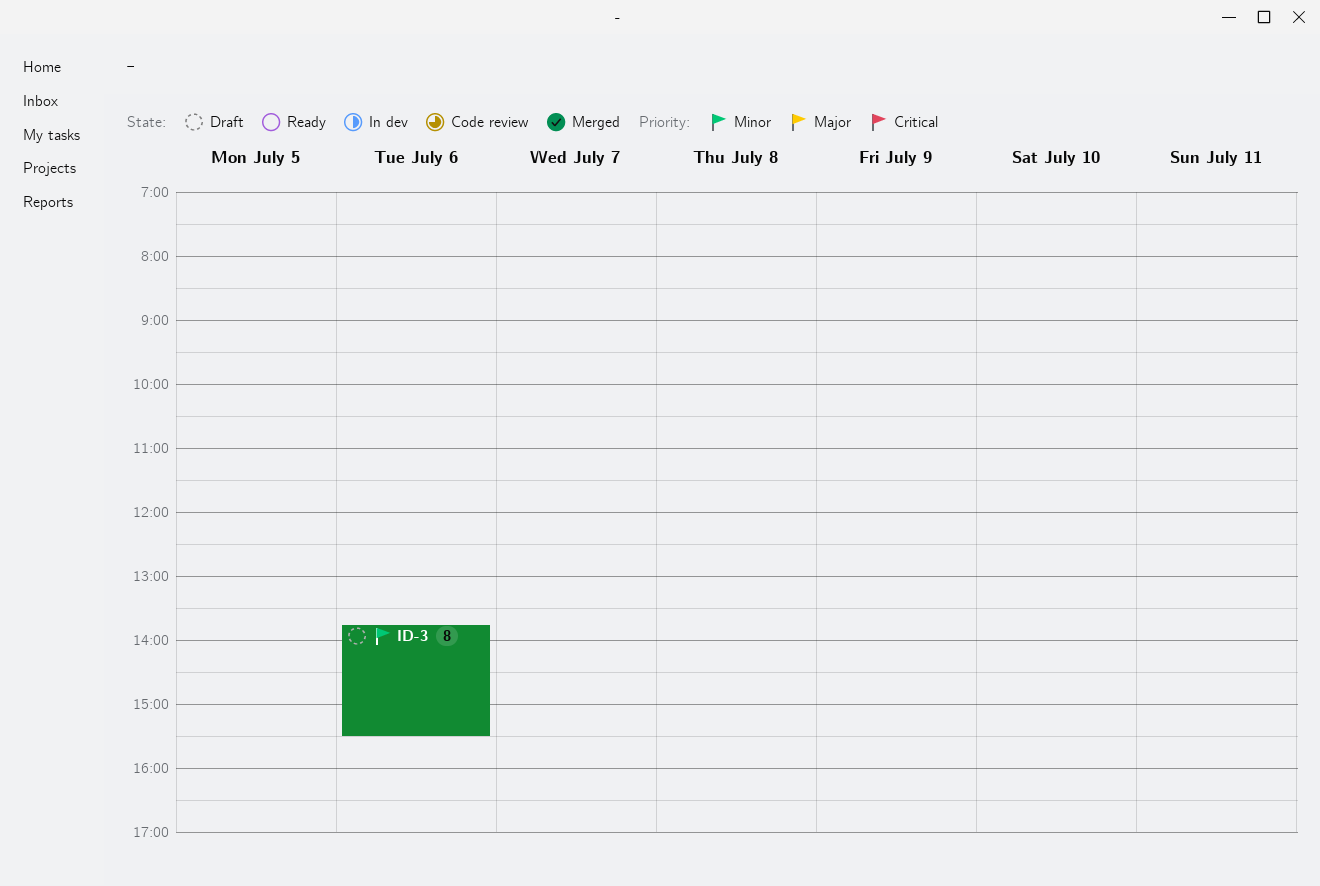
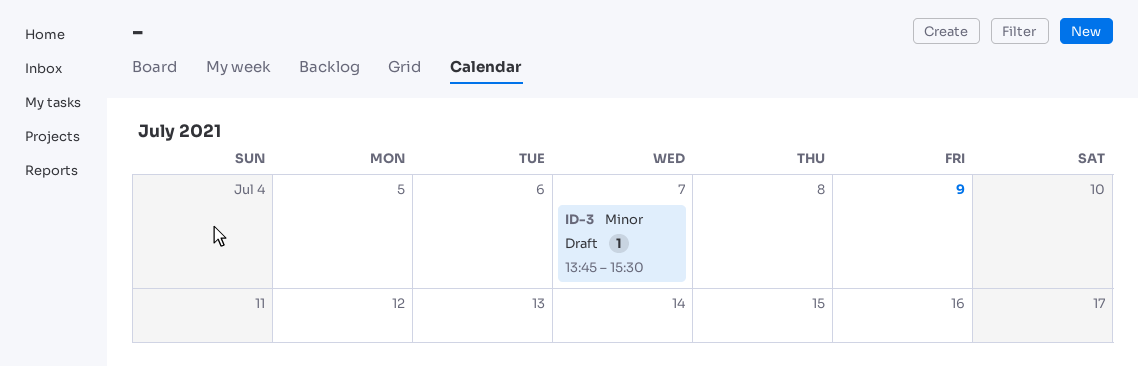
ID-3, estimate: 8 -> 1
ID-3, day: Jul 6 -> Jul 7

